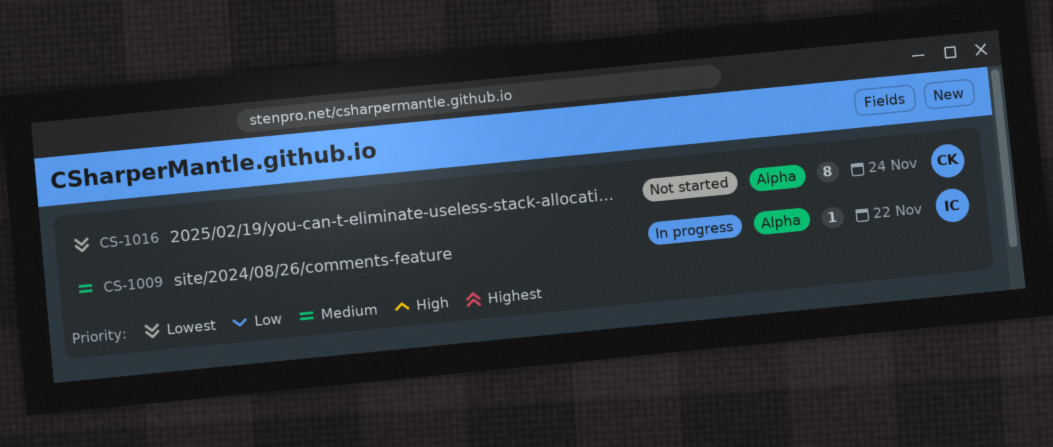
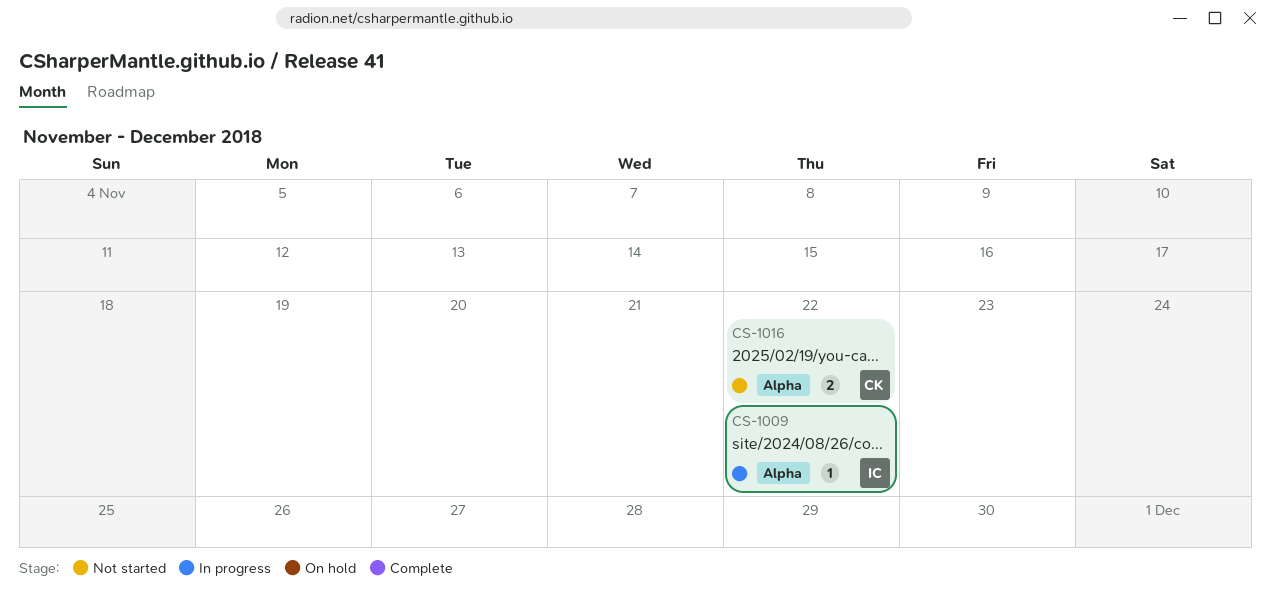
CS-1016, estimate: 8 -> 2
CS-1016, due: Nov 24 -> Nov 22

